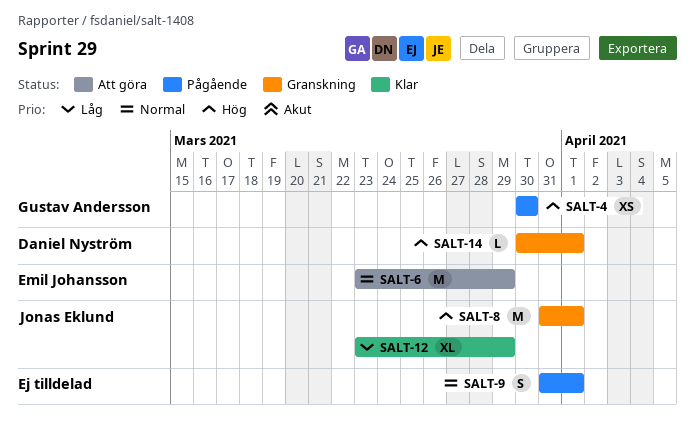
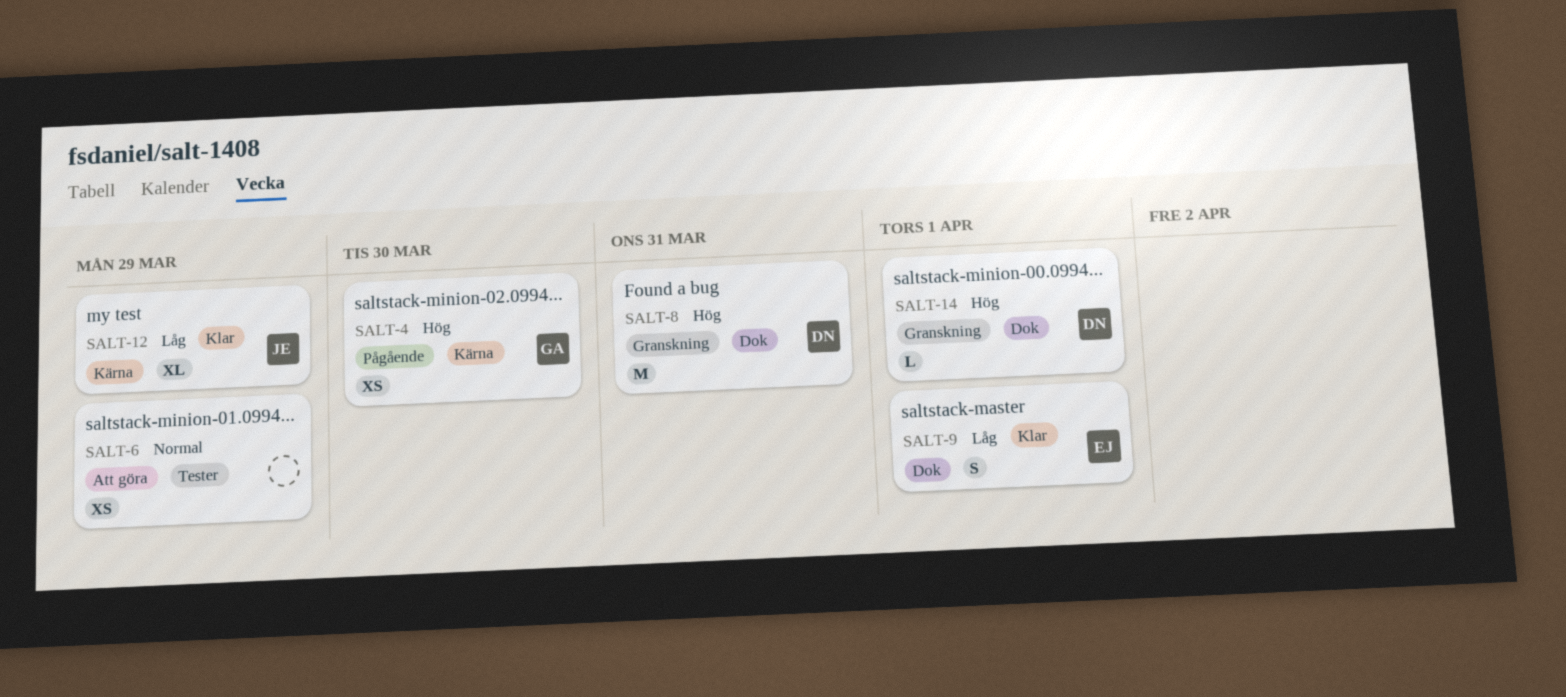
SALT-6, owner: Emil Johansson -> none
SALT-6, estimate: M -> XS
SALT-8, owner: Jonas Eklund -> Daniel Nyström
SALT-8, due: Apr 1 -> Mar 31
SALT-9, status: Pågående -> Klar
SALT-9, owner: none -> Emil Johansson
SALT-9, priority: Normal -> Låg

